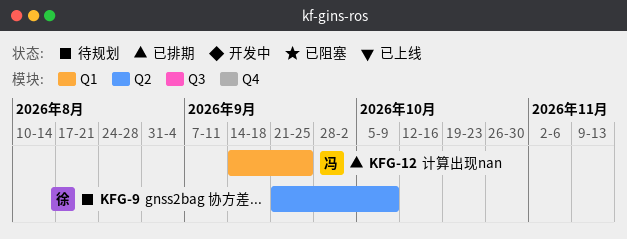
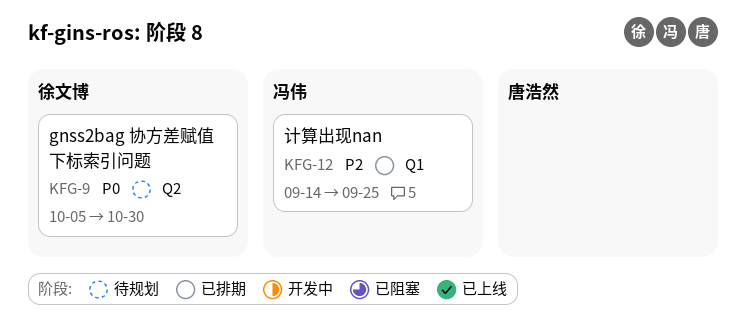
KFG-9, start: Sep 21 -> Oct 5
KFG-9, due: Oct 9 -> Oct 30

